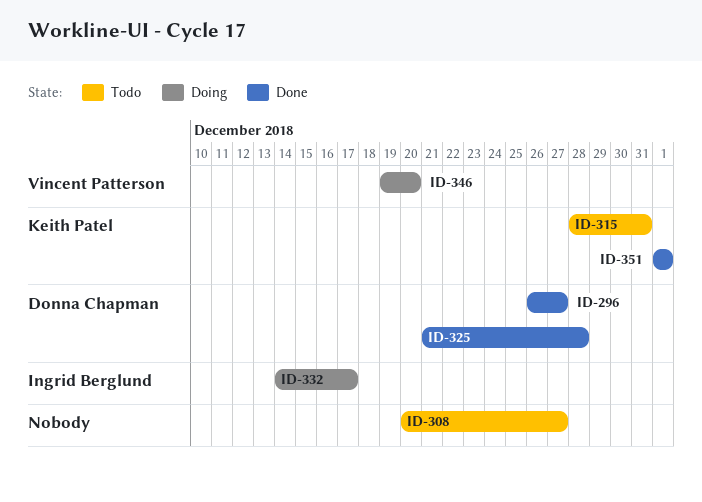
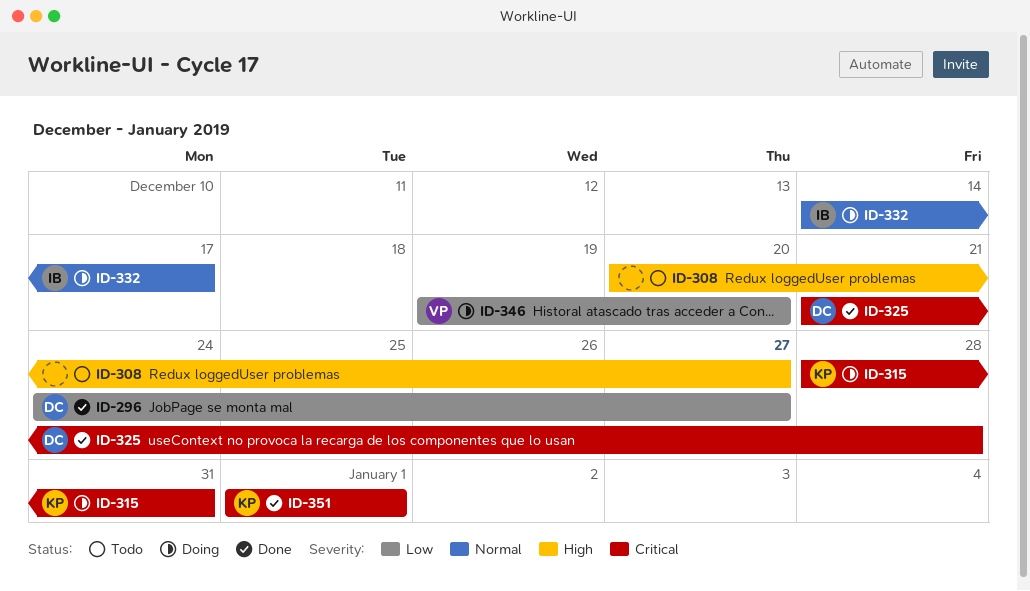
ID-296, start: Dec 26 -> Dec 24
ID-315, status: Todo -> Doing

